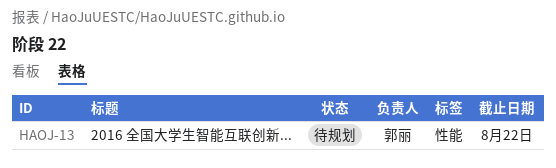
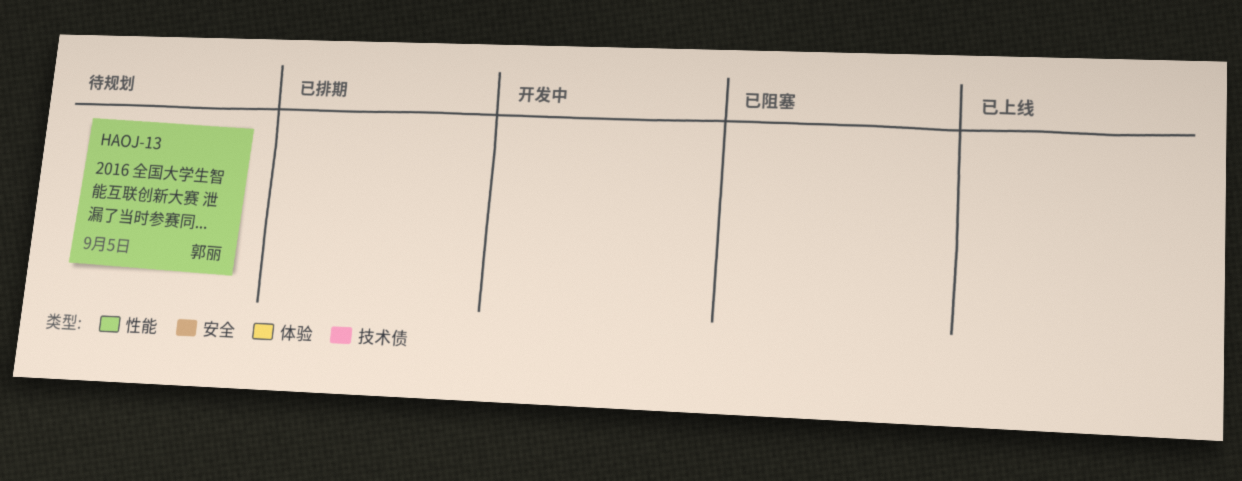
HAOJ-13, due: Aug 22 -> Sep 5

